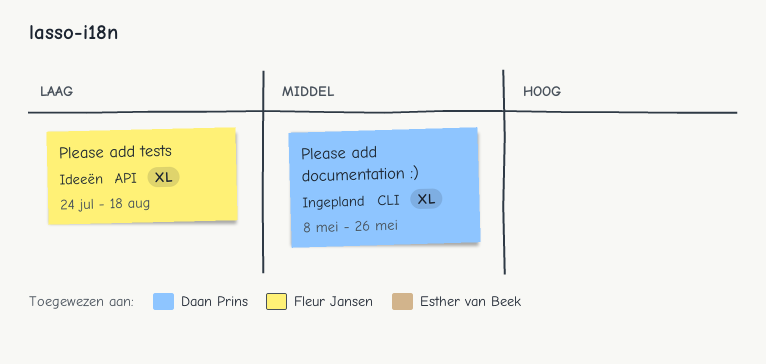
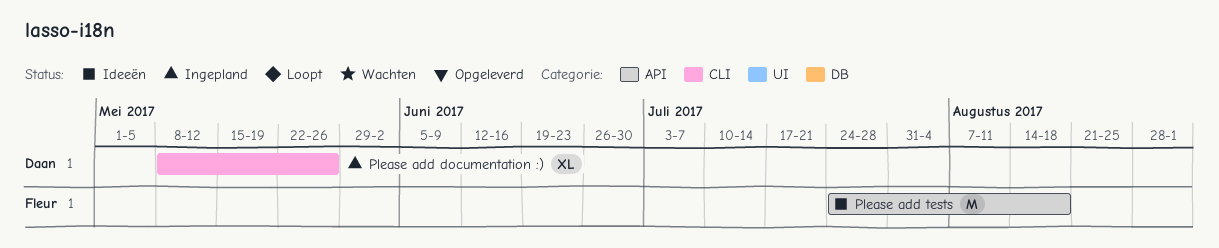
Please add tests, estimate: XL -> M

